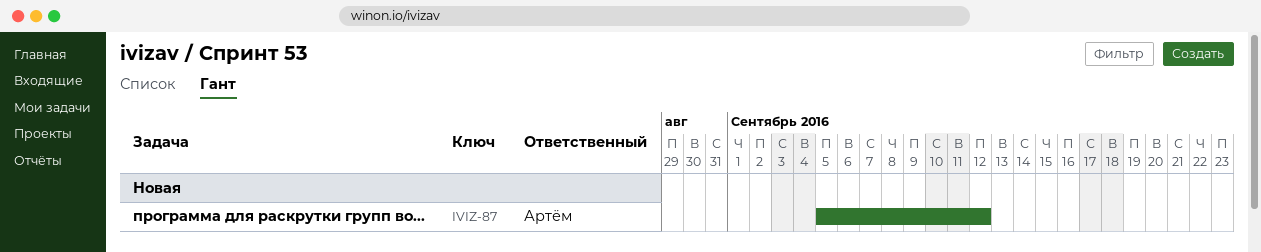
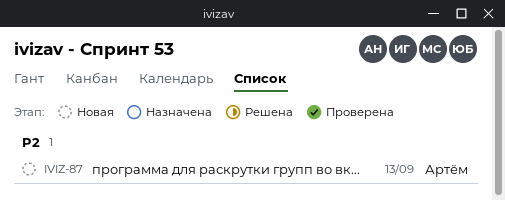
IVIZ-87, due: Sep 12 -> Sep 13

